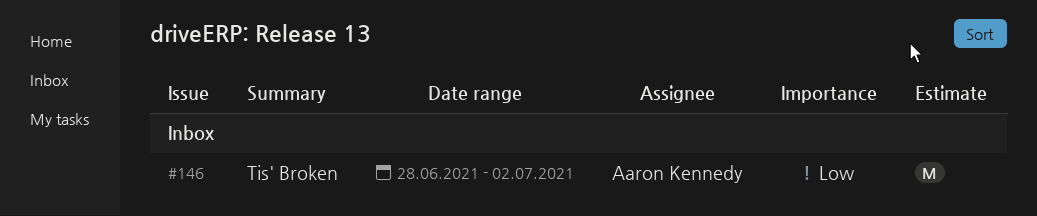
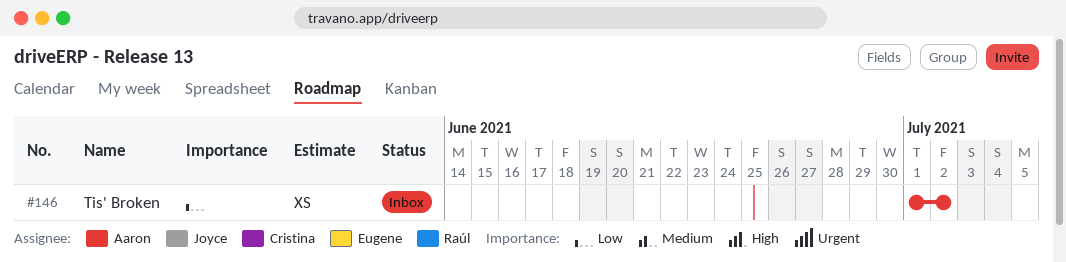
#146, estimate: M -> XS
#146, start: Jun 28 -> Jul 1

